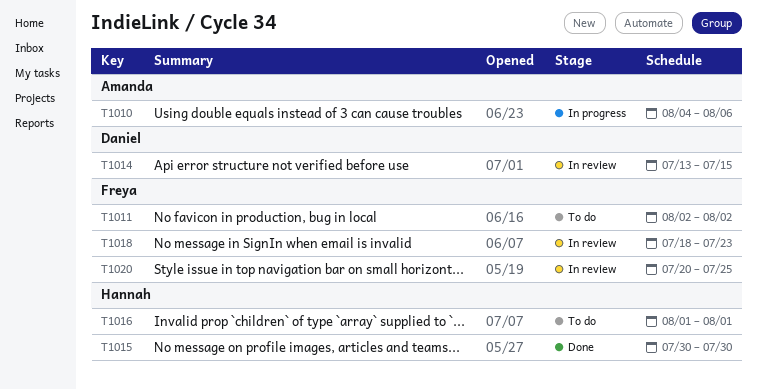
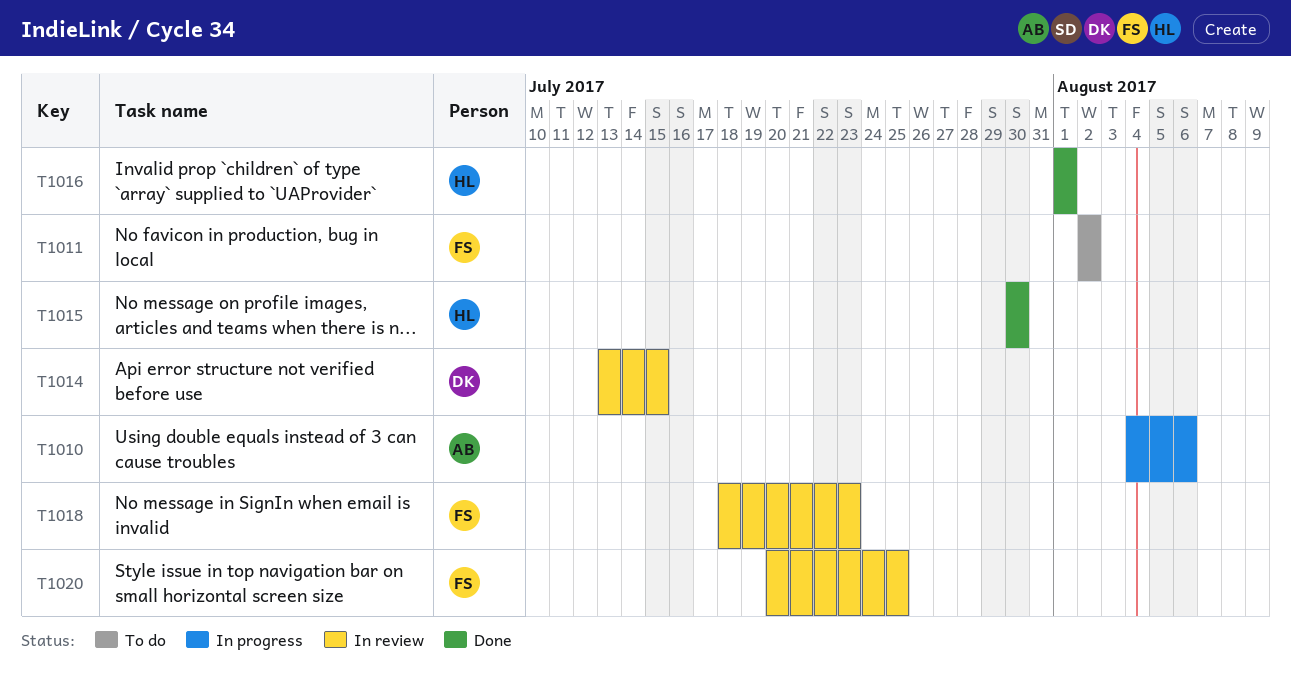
T1016, status: To do -> Done

